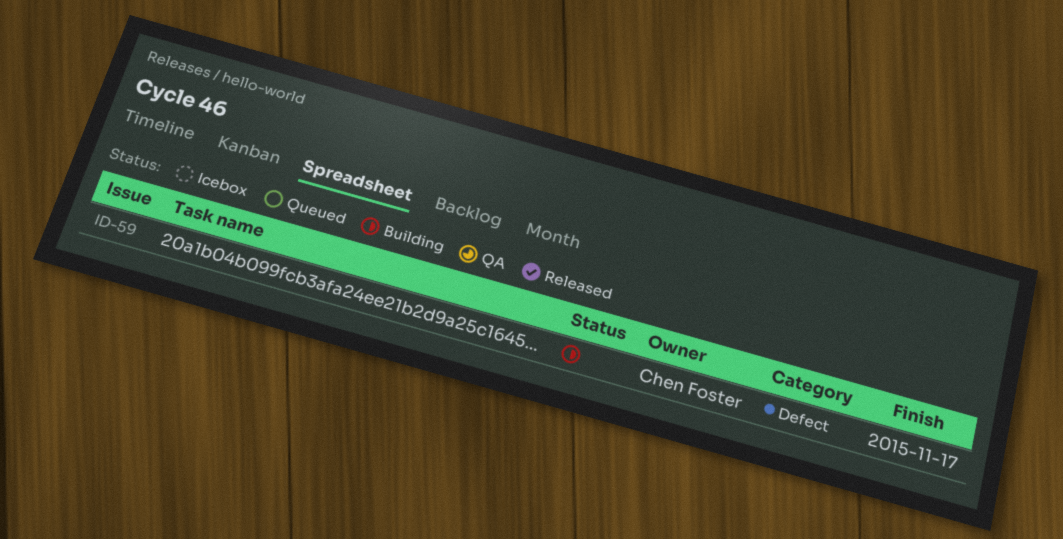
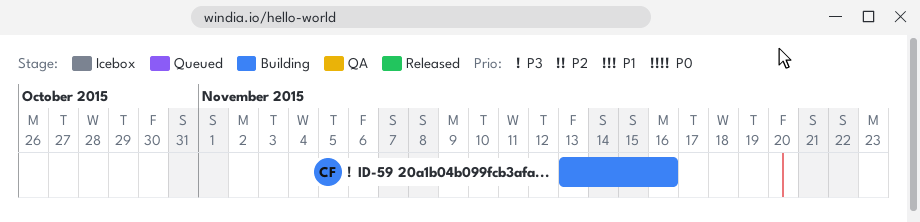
ID-59, due: Nov 17 -> Nov 16

